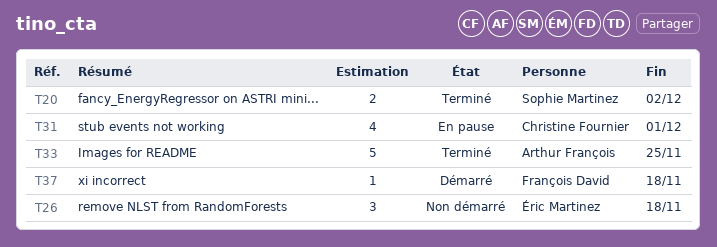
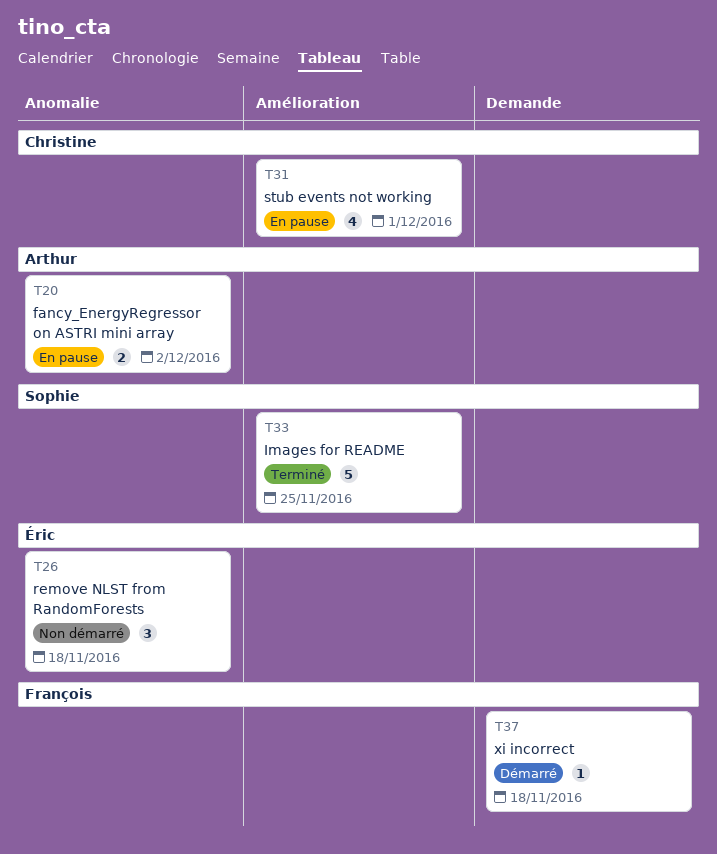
T20, status: Terminé -> En pause
T20, owner: Sophie Martinez -> Arthur François
T33, owner: Arthur François -> Sophie Martinez

